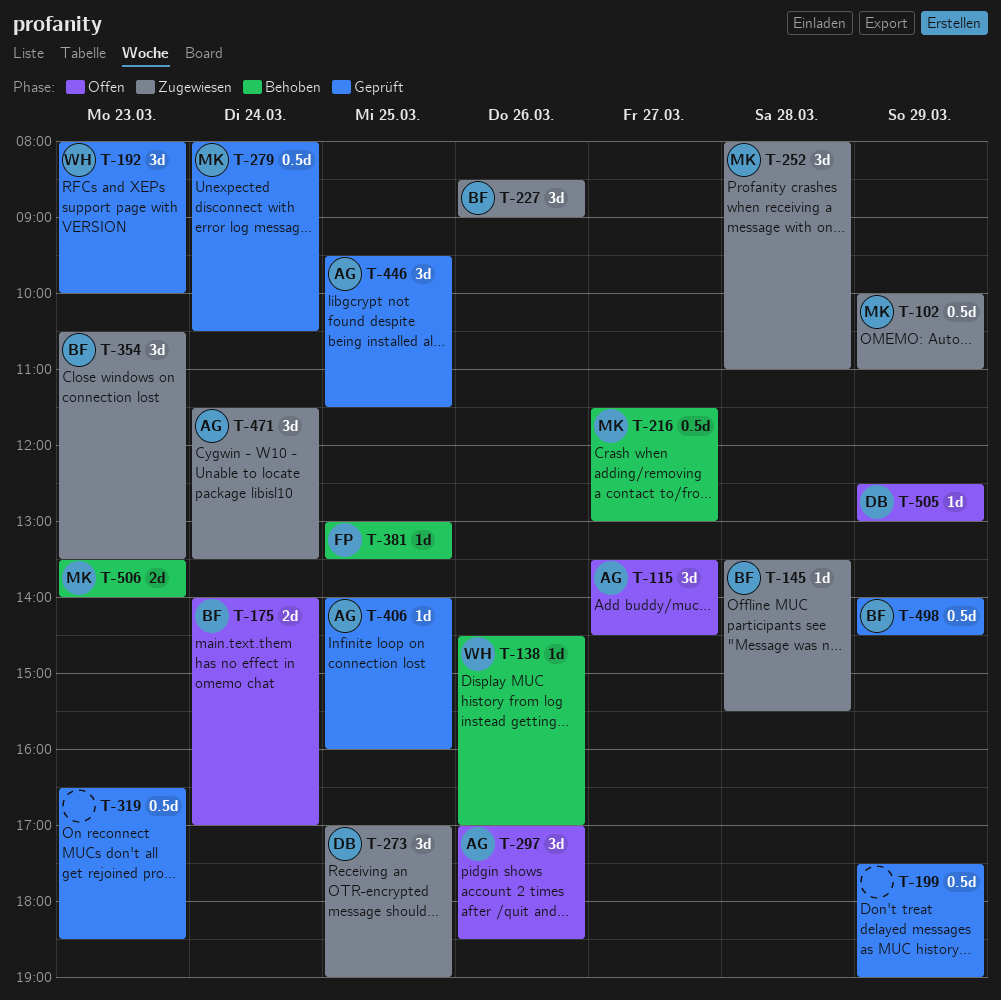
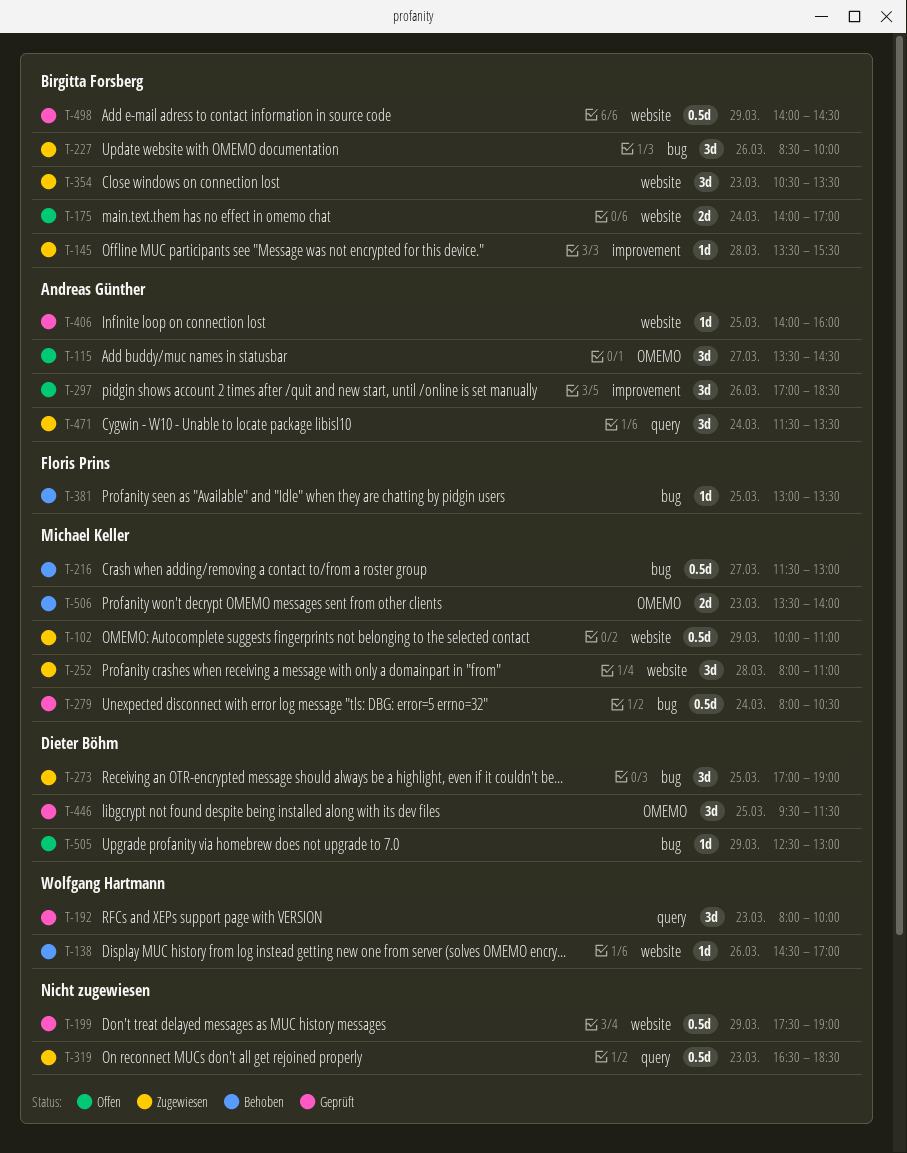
T-227, ends: 09:00 -> 10:00
T-319, status: Geprüft -> Zugewiesen
T-446, owner: Andreas Günther -> Dieter Böhm

